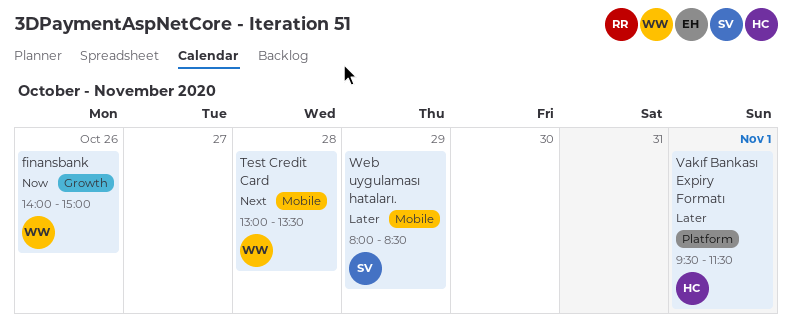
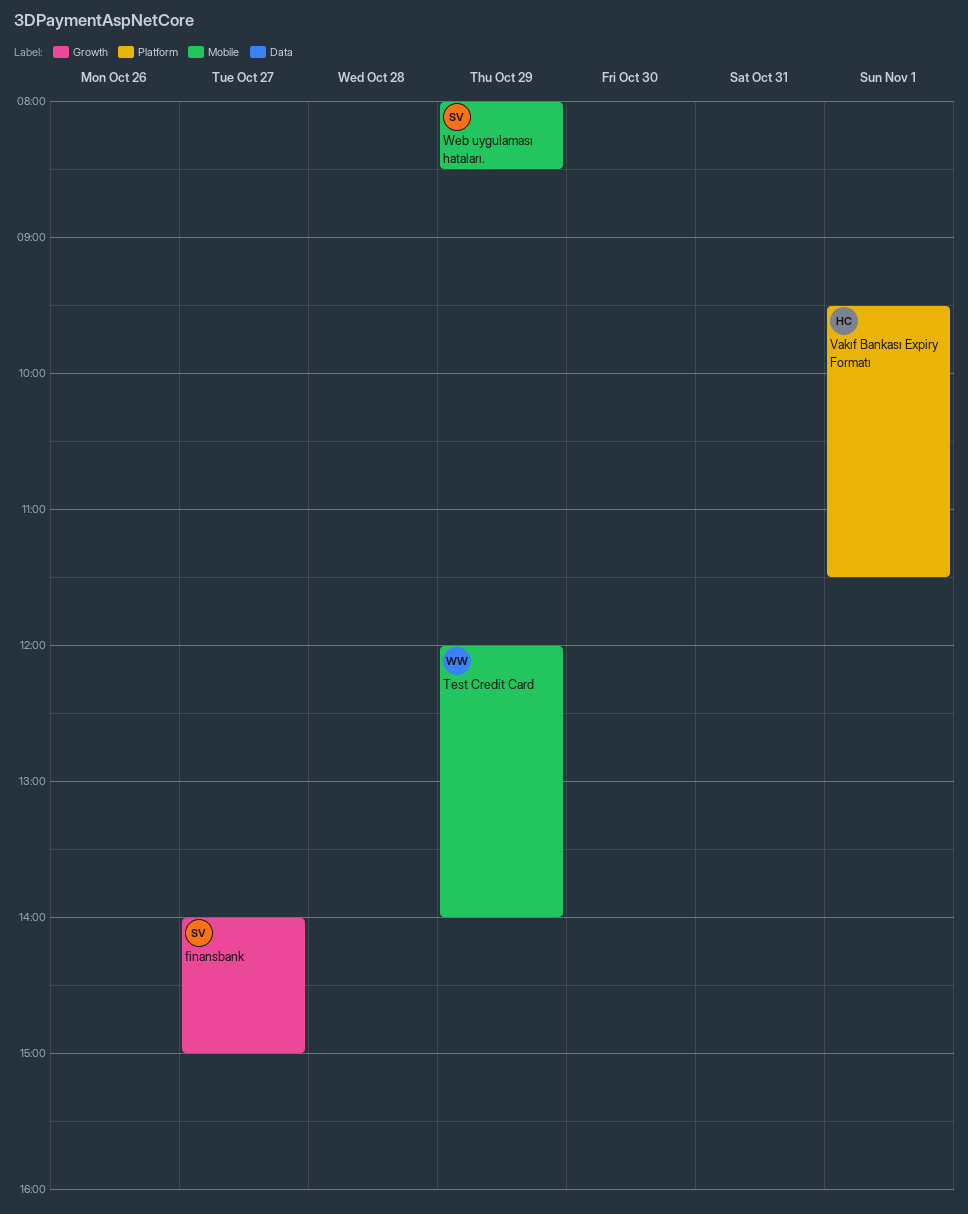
finansbank, owner: WW -> SV
finansbank, day: Oct 26 -> Oct 27
Test Credit Card, day: Oct 28 -> Oct 29
Test Credit Card, begins: 13:00 -> 12:00
Test Credit Card, ends: 13:30 -> 14:00

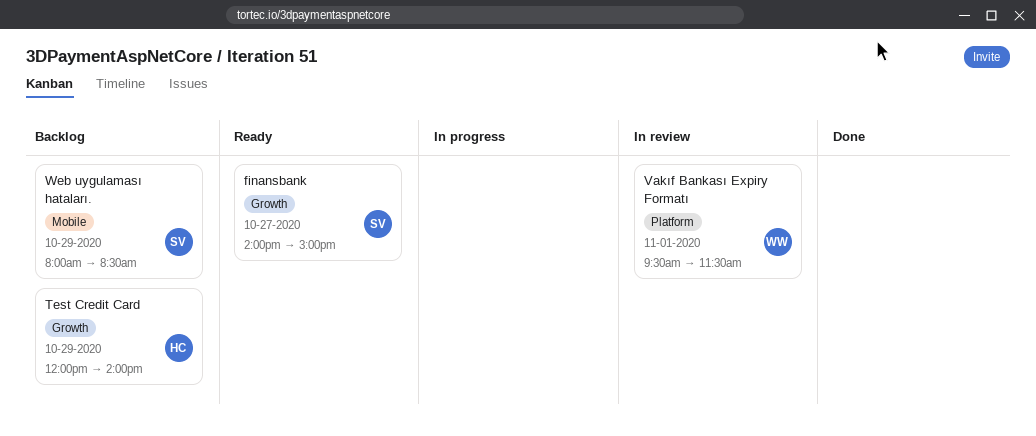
Test Credit Card, owner: WW -> HC
Test Credit Card, label: Mobile -> Growth
Vakıf Bankası Expiry Formatı, owner: HC -> WW

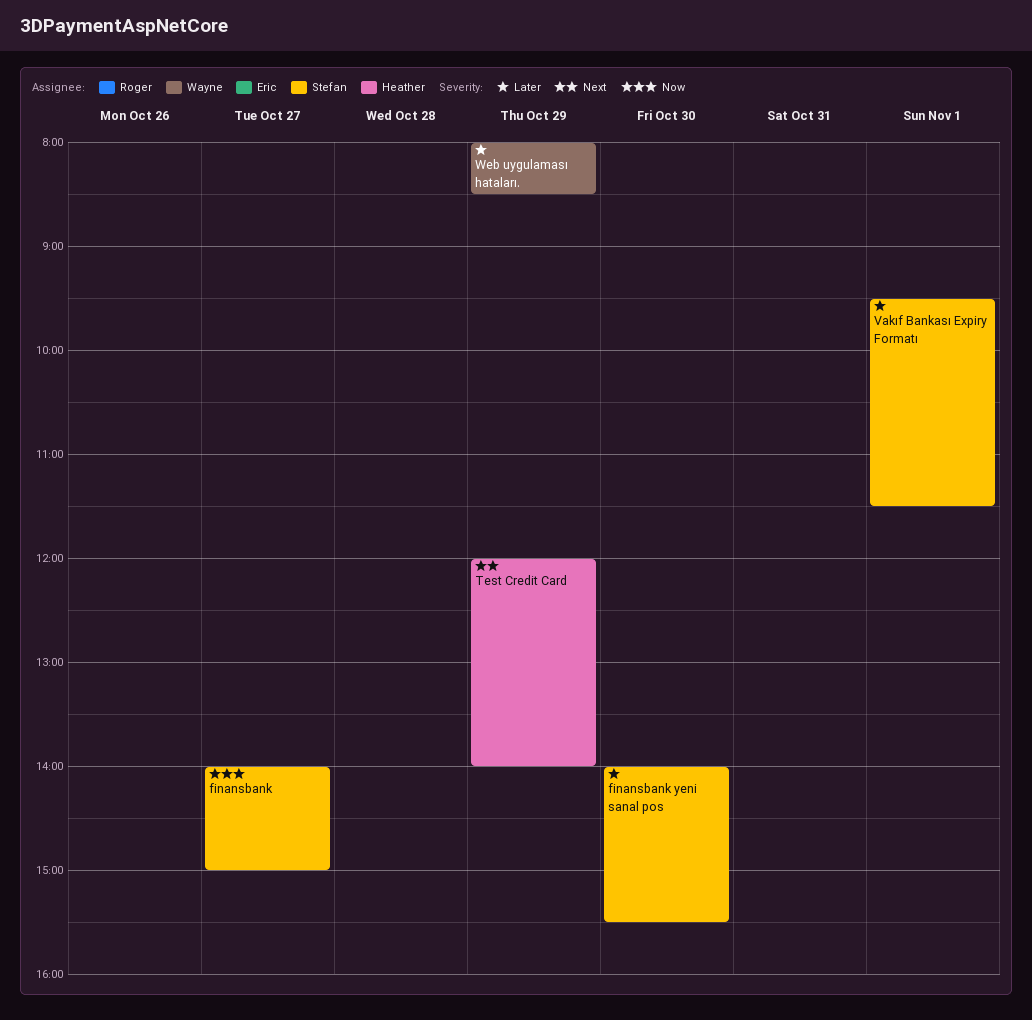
finansbank yeni sanal pos: none -> present
Vakıf Bankası Expiry Formatı, owner: Wayne -> Stefan
Web uygulaması hataları., owner: Stefan -> Wayne

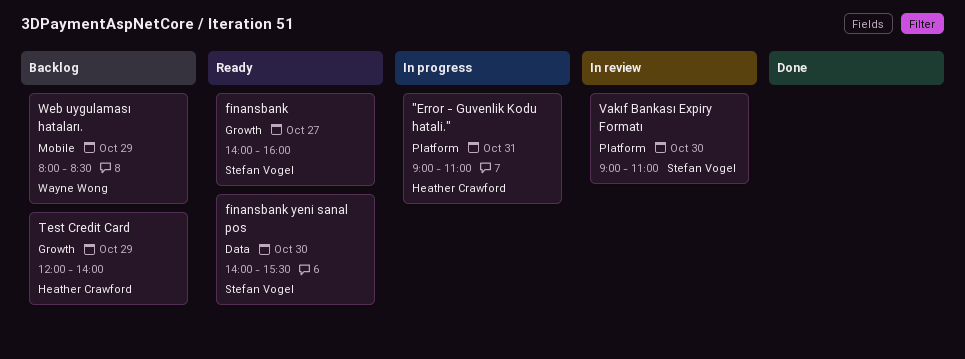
"Error - Guvenlik Kodu hatali.": none -> present
finansbank, ends: 15:00 -> 16:00
Vakıf Bankası Expiry Formatı, day: Nov 1 -> Oct 30
Vakıf Bankası Expiry Formatı, begins: 09:30 -> 09:00
Vakıf Bankası Expiry Formatı, ends: 11:30 -> 11:00

